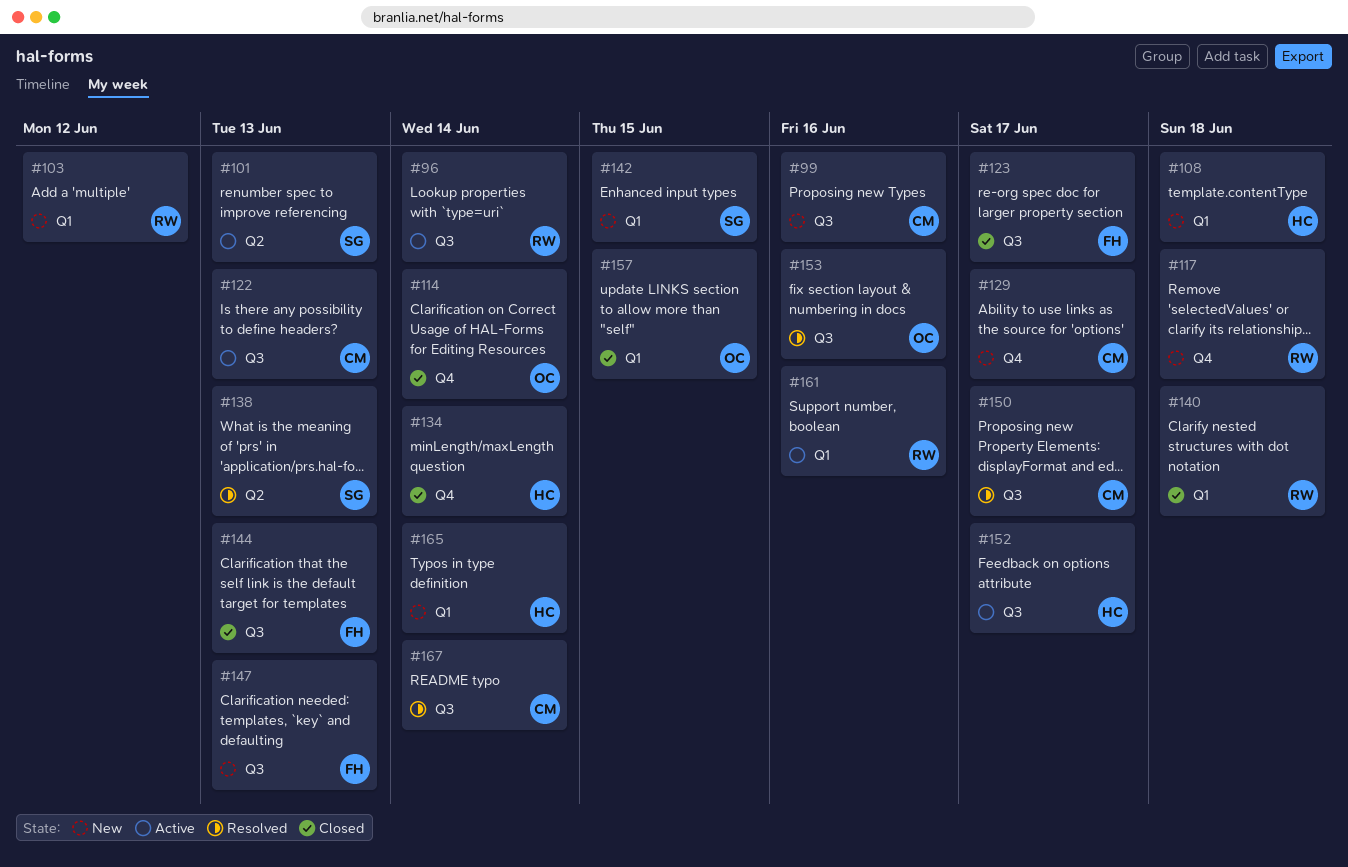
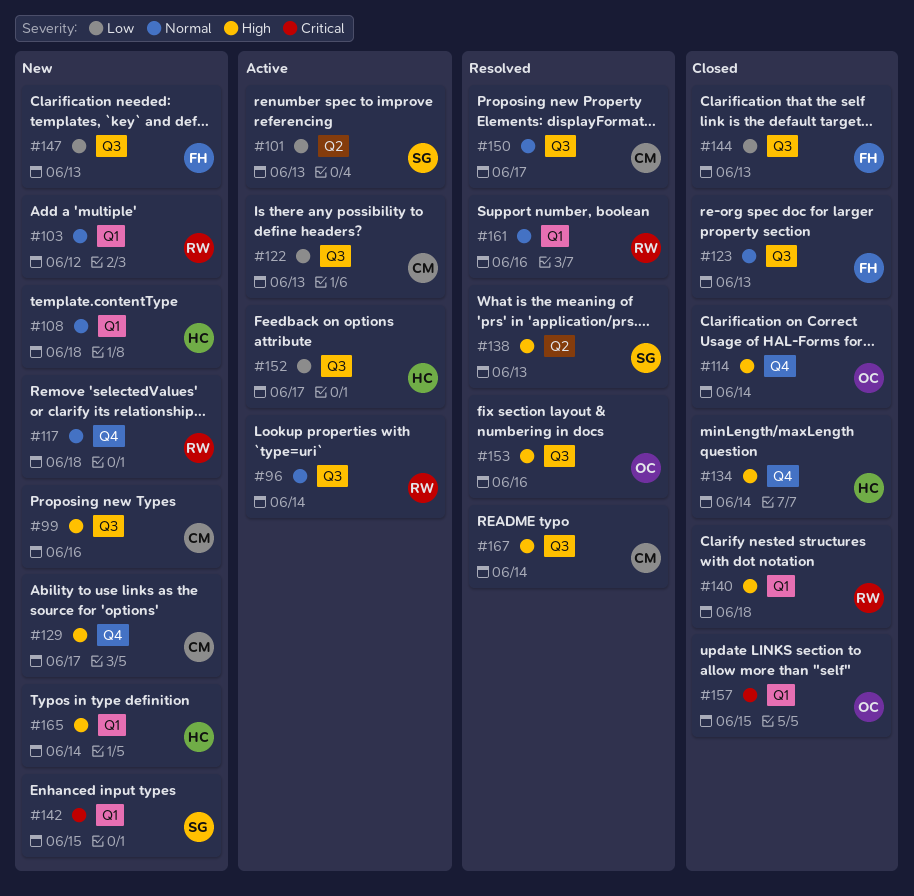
#123, due: Jun 17 -> Jun 13
#161, status: Active -> Resolved

